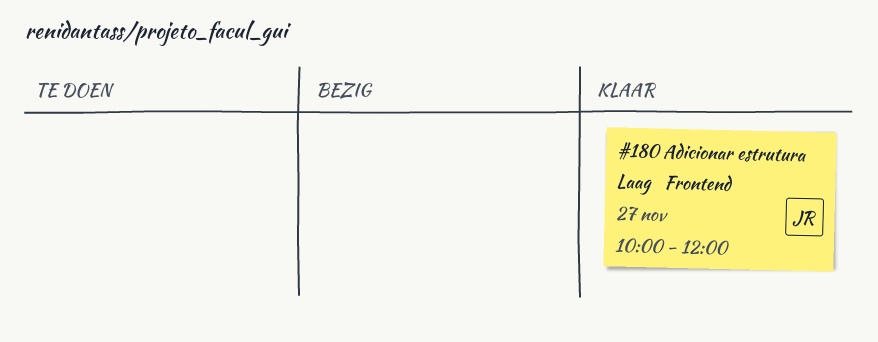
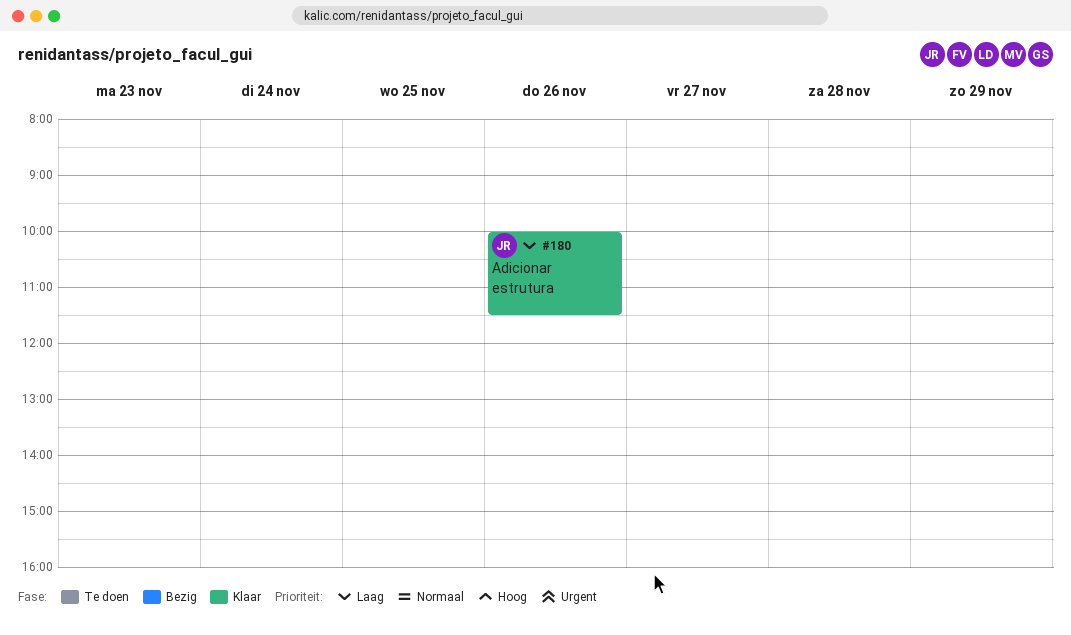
#180, day: Nov 27 -> Nov 26
#180, ends: 12:00 -> 11:30

